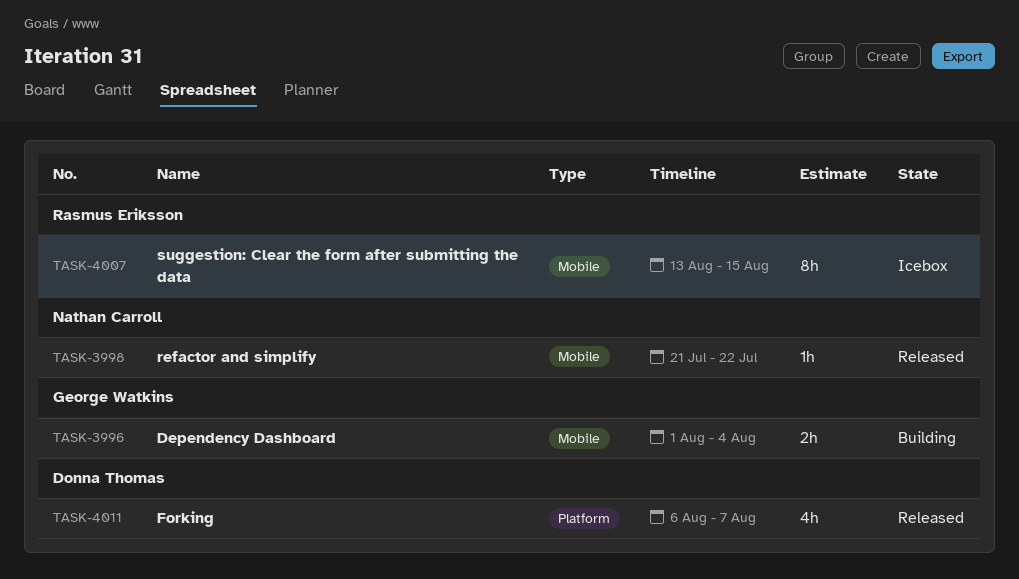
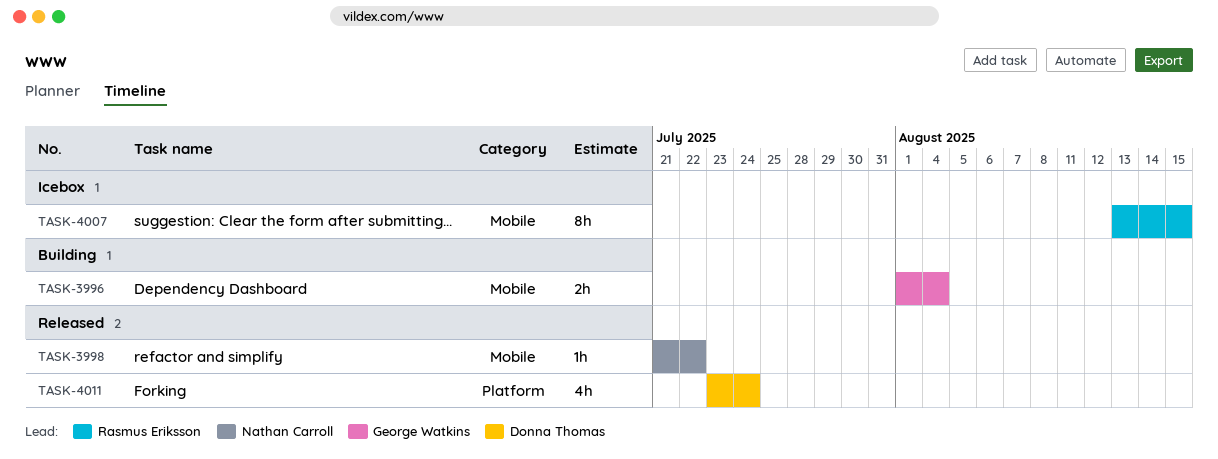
TASK-4011, start: Aug 6 -> Jul 23
TASK-4011, due: Aug 7 -> Jul 24

